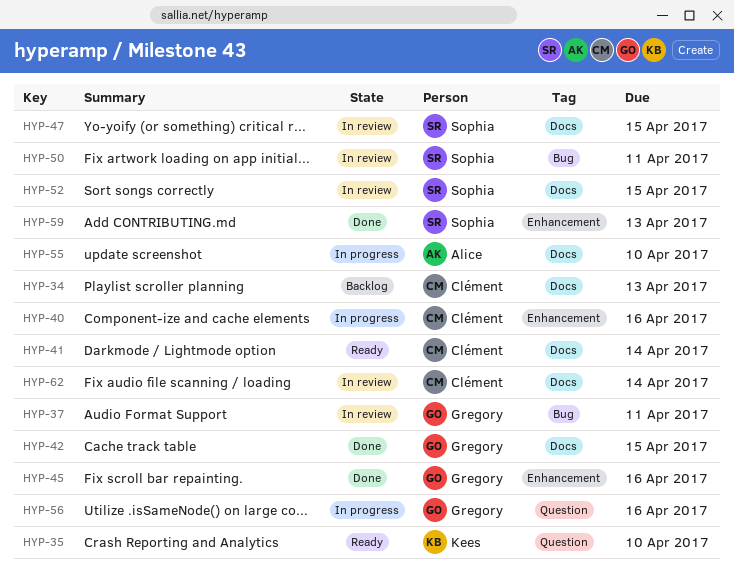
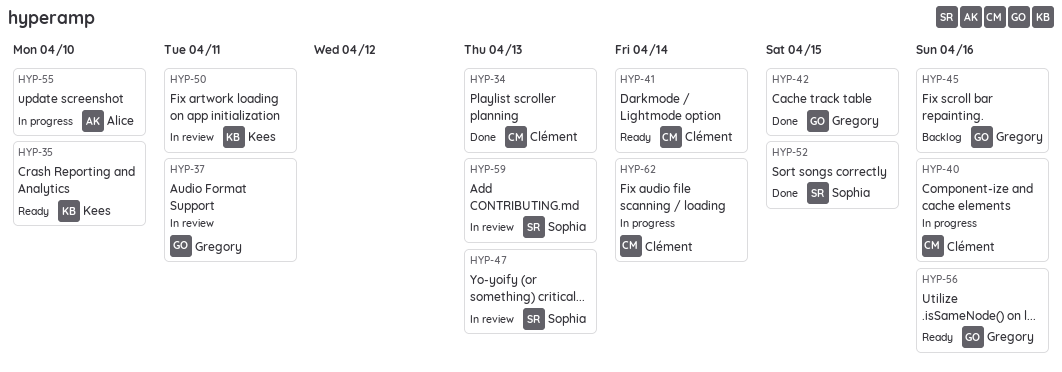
HYP-34, status: Backlog -> Done
HYP-45, status: Done -> Backlog
HYP-47, due: Apr 15 -> Apr 13
HYP-50, owner: Sophia -> Kees
HYP-52, status: In review -> Done
HYP-56, status: In progress -> Ready
HYP-59, status: Done -> In review
HYP-62, status: In review -> In progress

